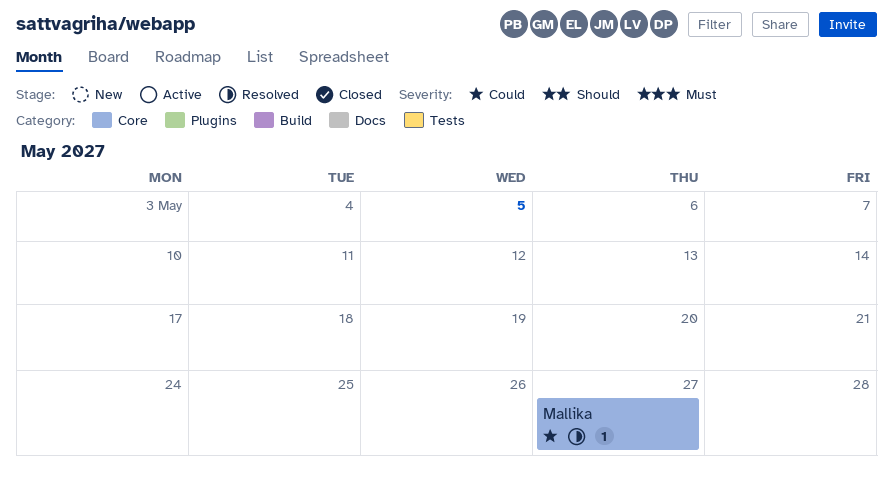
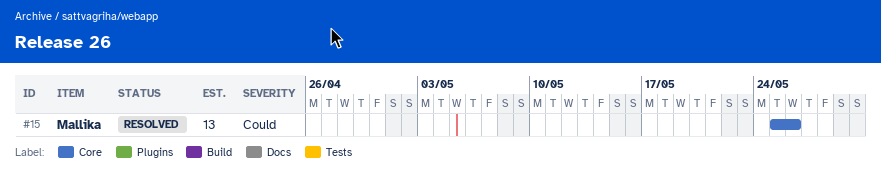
Mallika, estimate: 1 -> 13
Mallika, due: May 27 -> May 26

